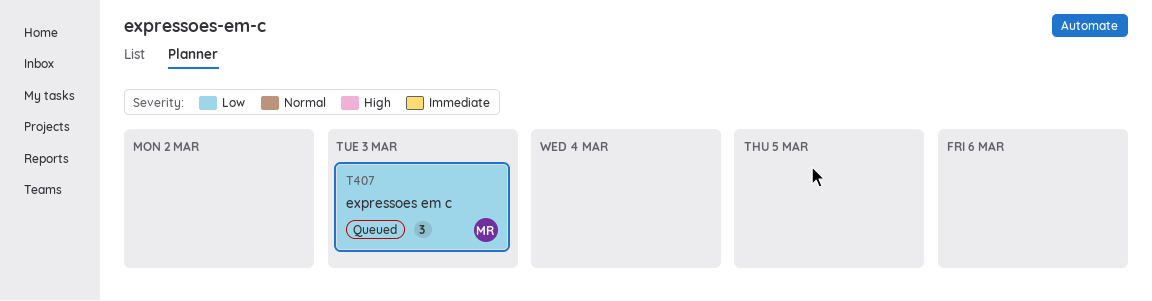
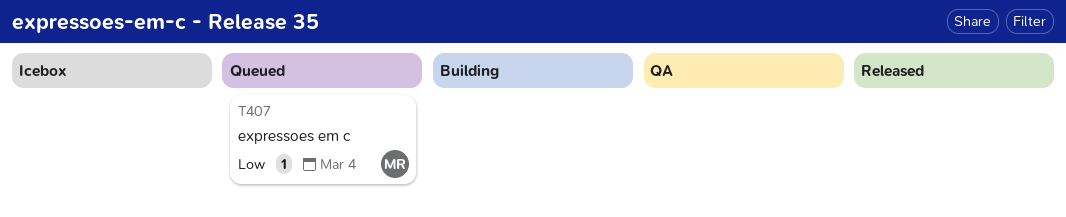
T407, estimate: 3 -> 1
T407, due: Mar 3 -> Mar 4

